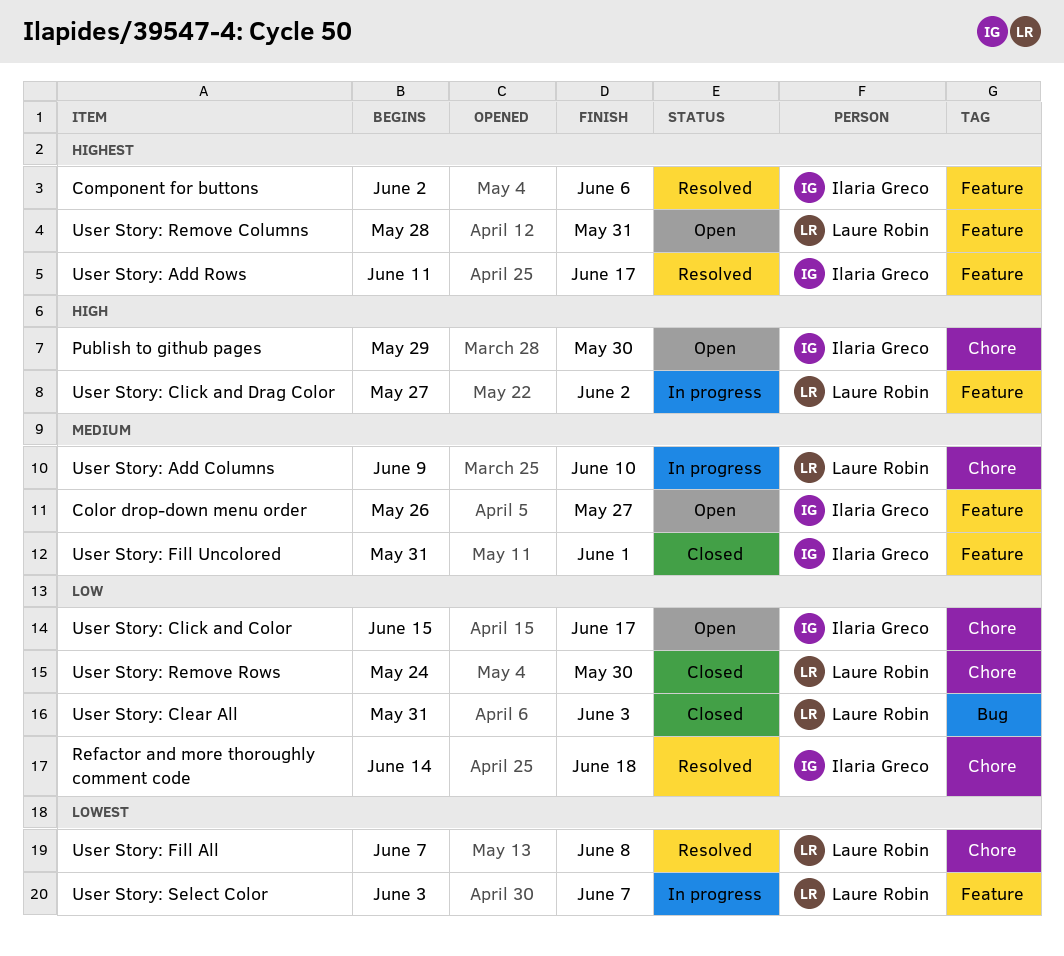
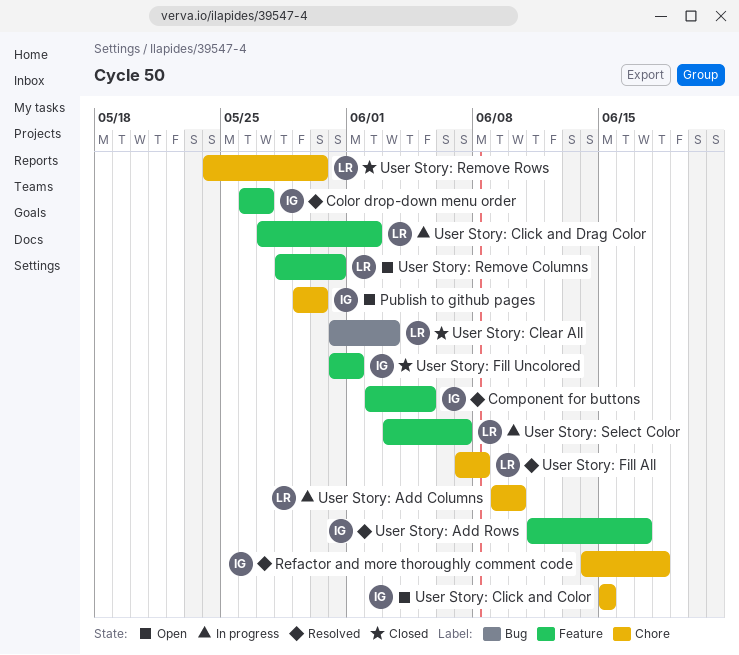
Color drop-down menu order, status: Open -> Resolved
Component for buttons, due: Jun 6 -> Jun 5
User Story: Click and Color, due: Jun 17 -> Jun 15

